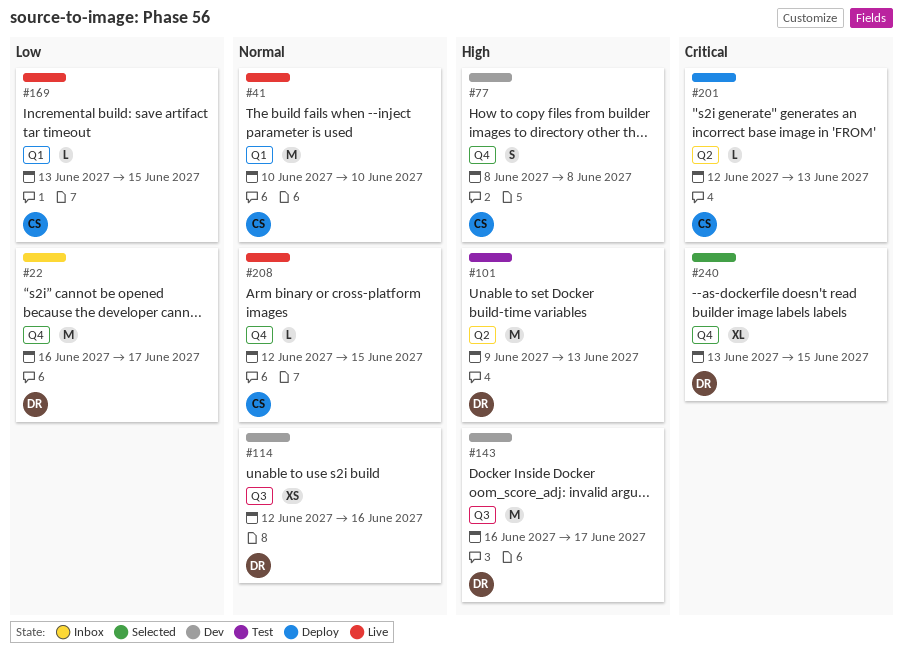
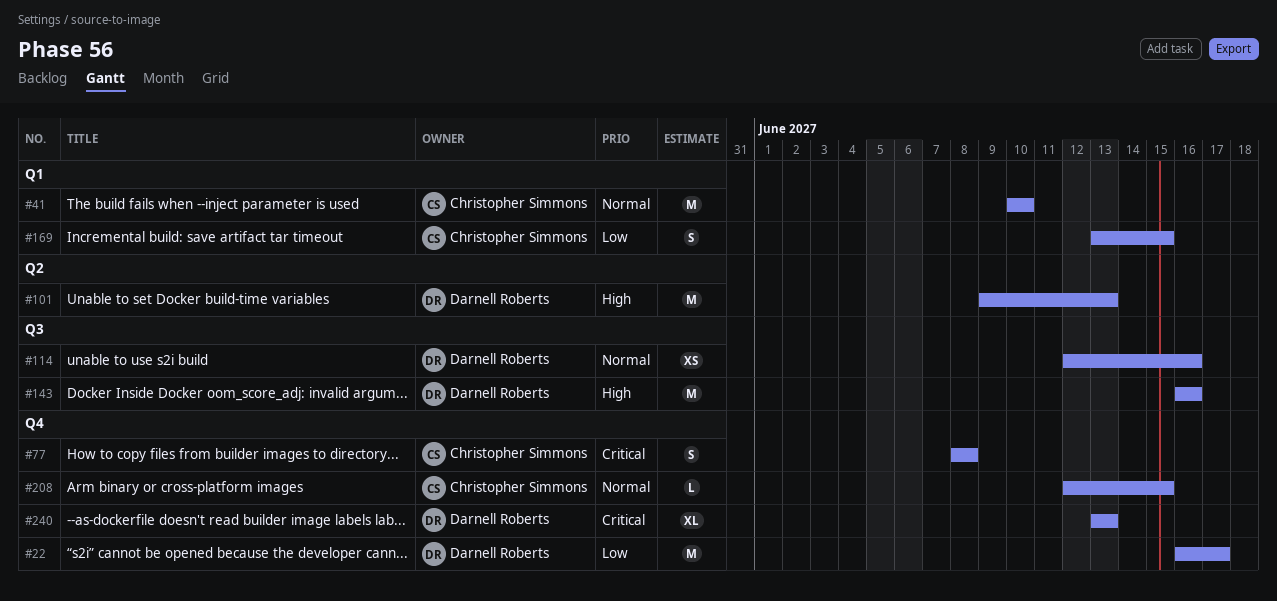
#77, priority: High -> Critical
#143, due: Jun 17 -> Jun 16
#169, estimate: L -> S
#201: present -> none
#240, due: Jun 15 -> Jun 13

